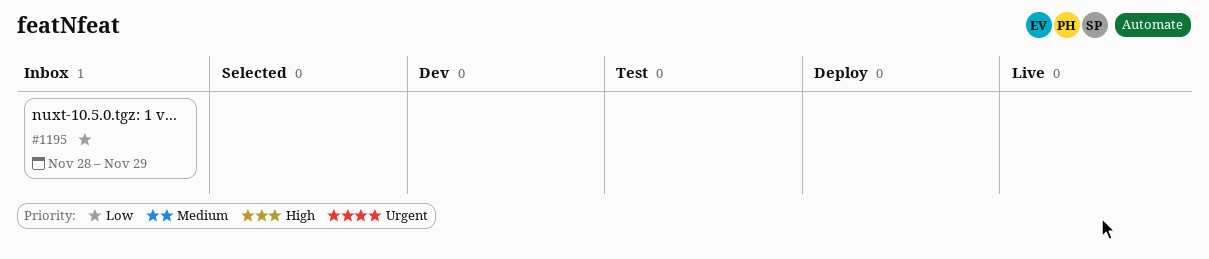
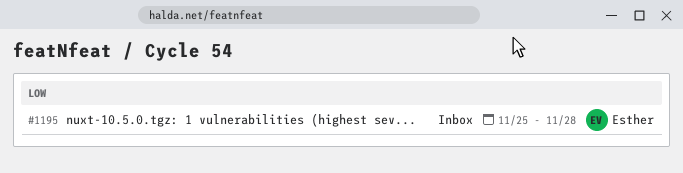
#1195, start: Nov 28 -> Nov 25
#1195, due: Nov 29 -> Nov 28

